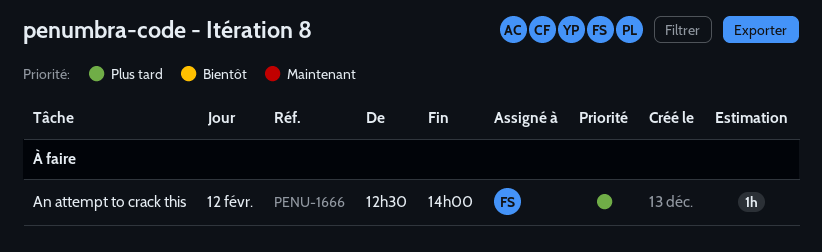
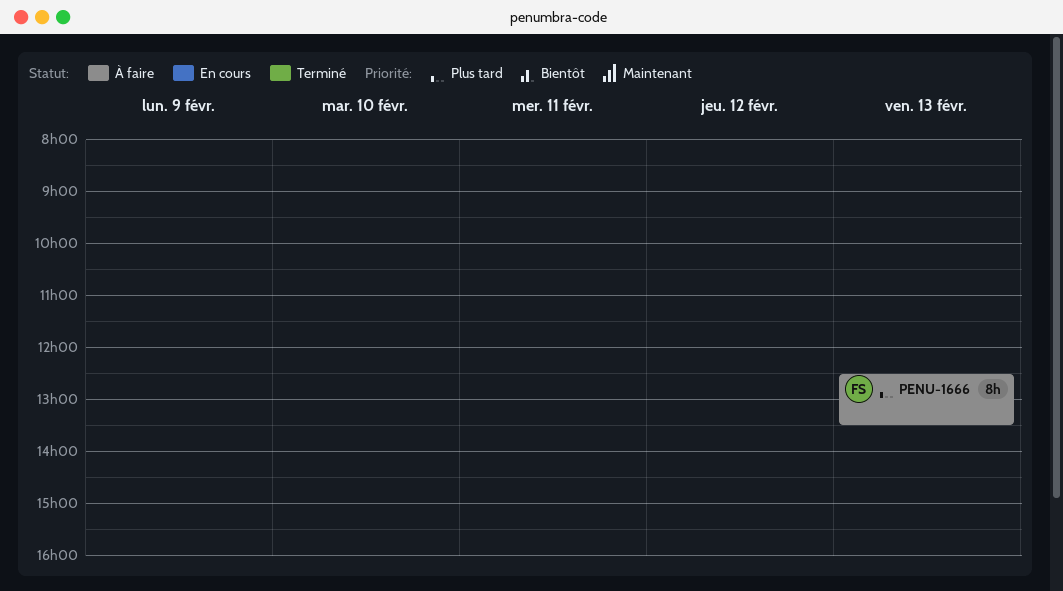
PENU-1666, estimate: 1h -> 8h
PENU-1666, day: Feb 12 -> Feb 13
PENU-1666, ends: 14:00 -> 13:30

